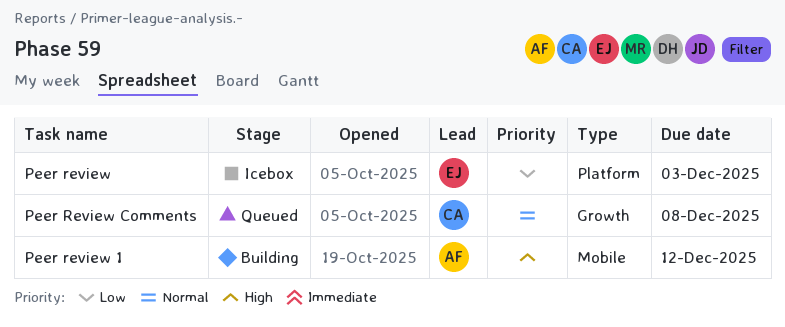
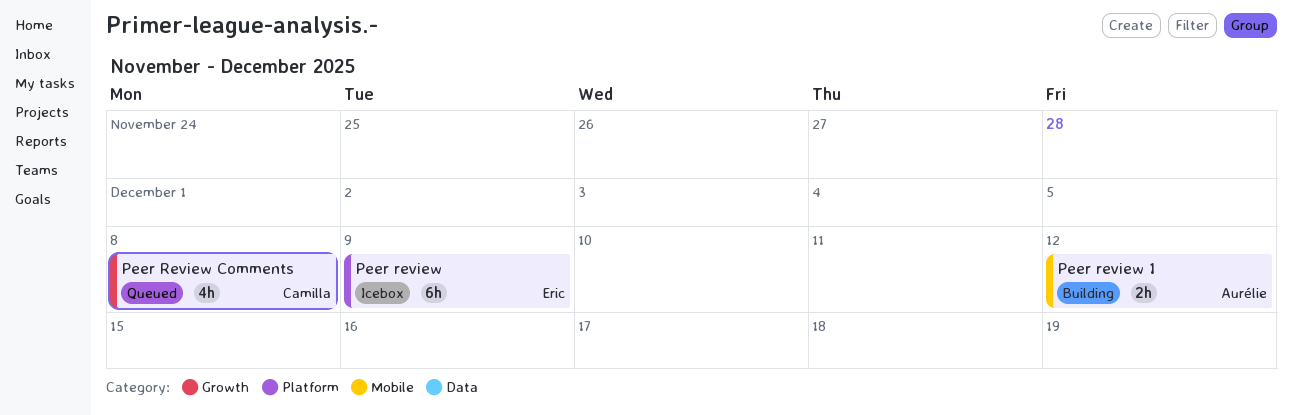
Peer review, due: Dec 3 -> Dec 9

